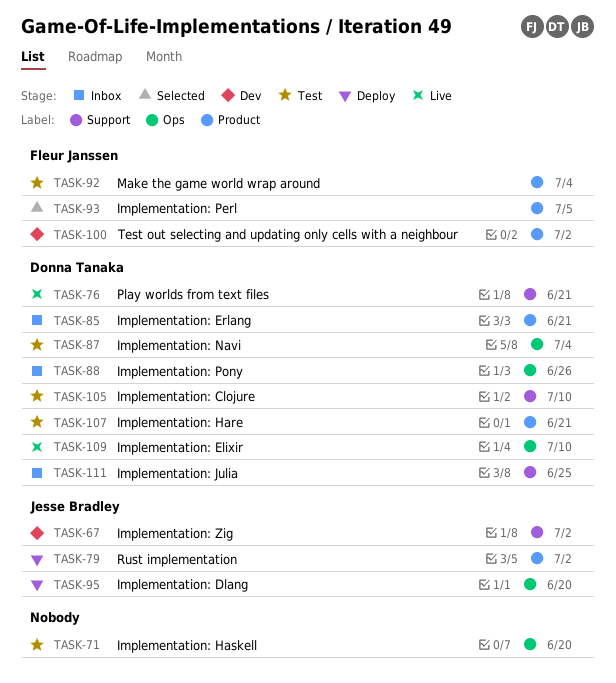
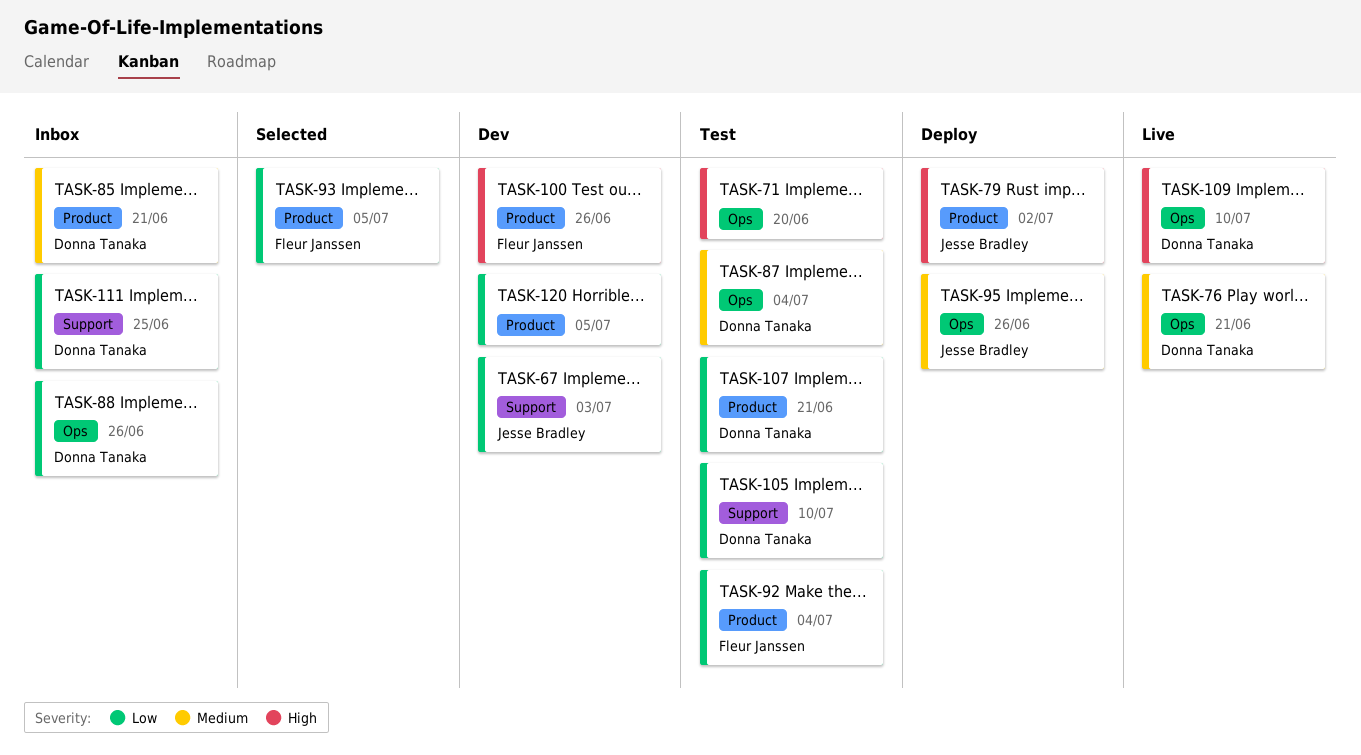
TASK-67, due: Jul 2 -> Jul 3
TASK-76, label: Support -> Ops
TASK-95, due: Jun 20 -> Jun 26
TASK-100, due: Jul 2 -> Jun 26
TASK-120: none -> present

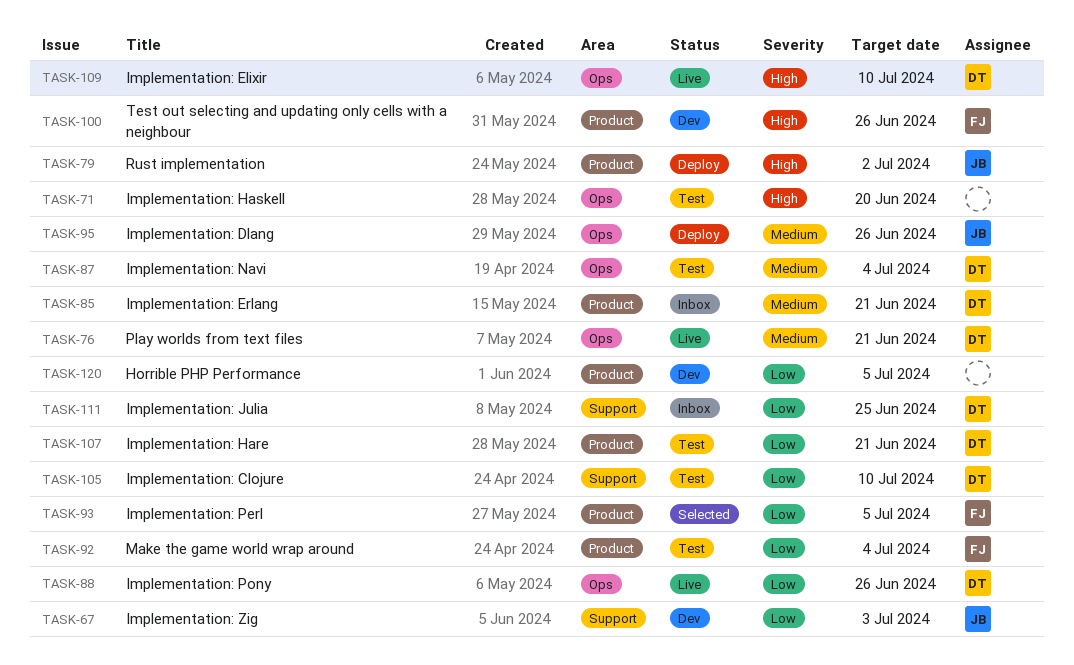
TASK-88, status: Inbox -> Live

